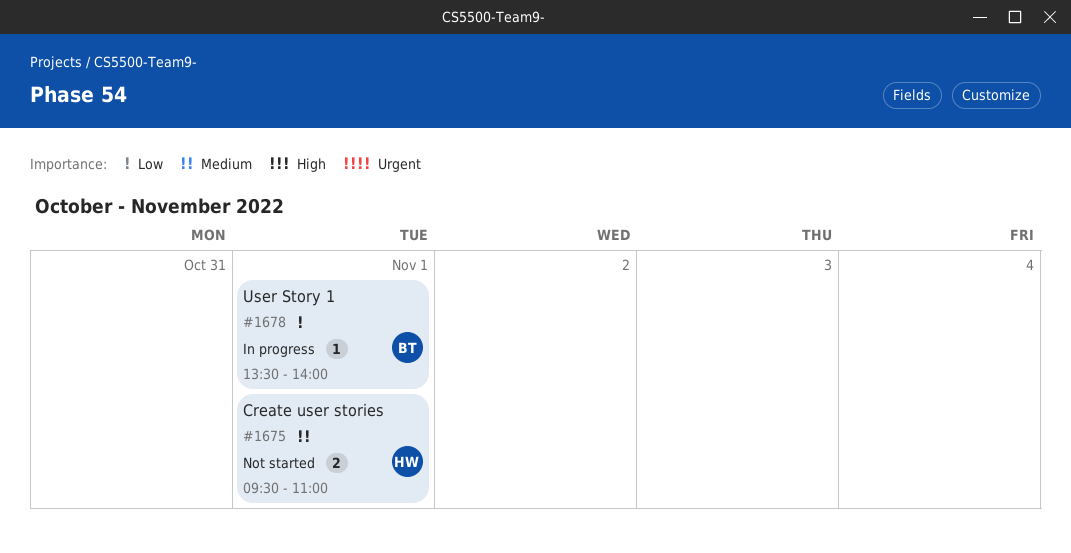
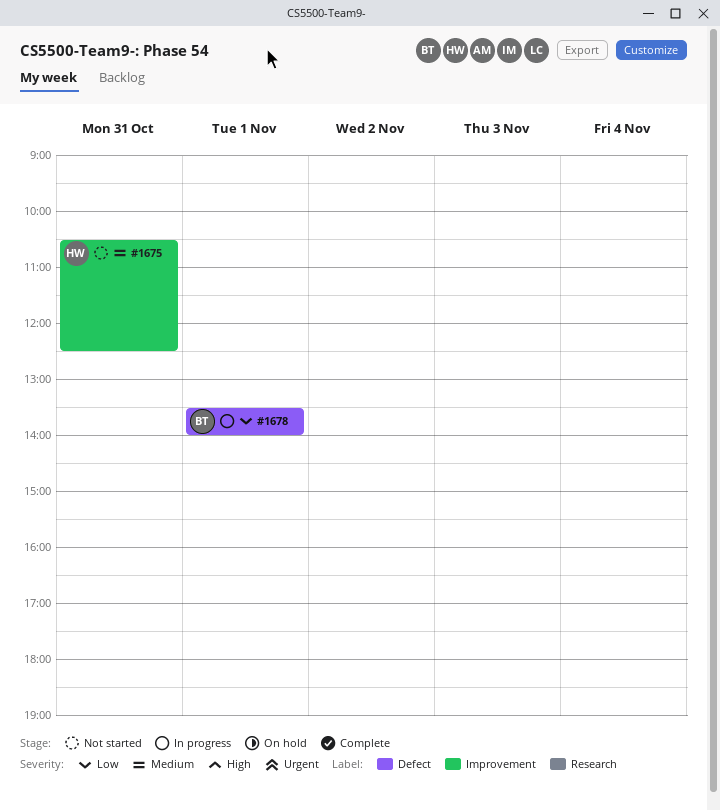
#1675, day: Nov 1 -> Oct 31
#1675, begins: 09:30 -> 10:30
#1675, ends: 11:00 -> 12:30

